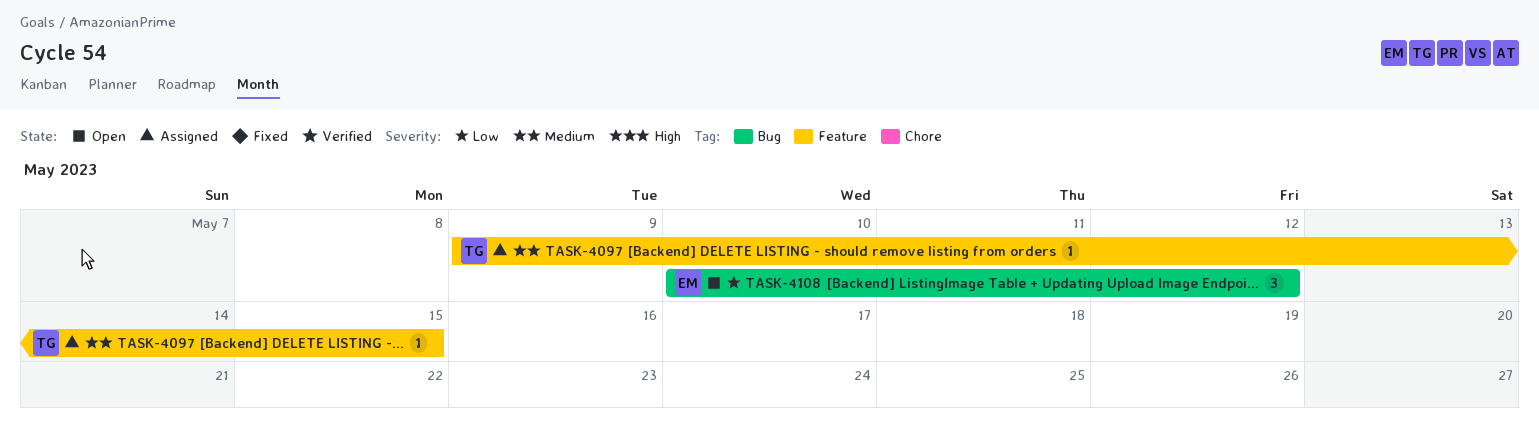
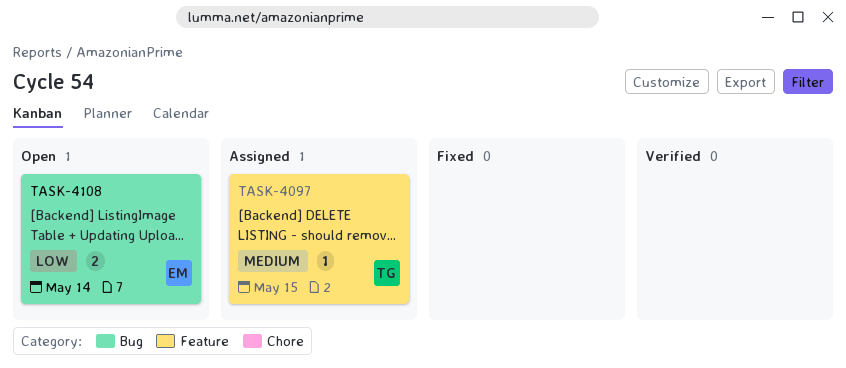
TASK-4108, estimate: 3 -> 2
TASK-4108, due: May 12 -> May 14

